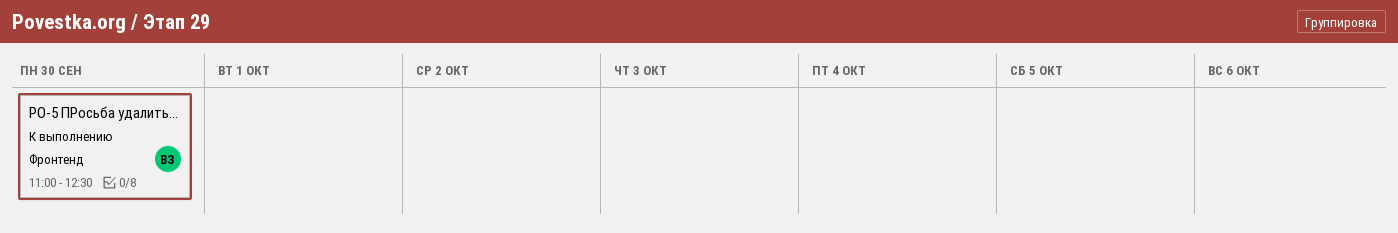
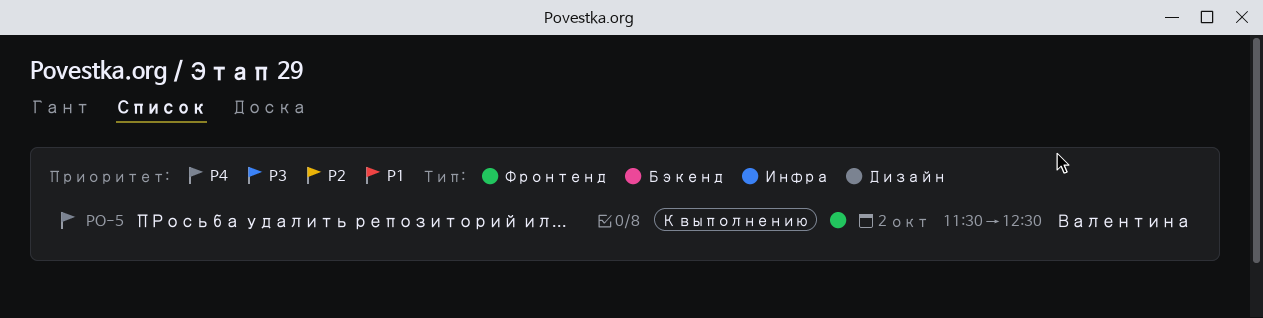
PO-5, day: Sep 30 -> Oct 2
PO-5, begins: 11:00 -> 11:30

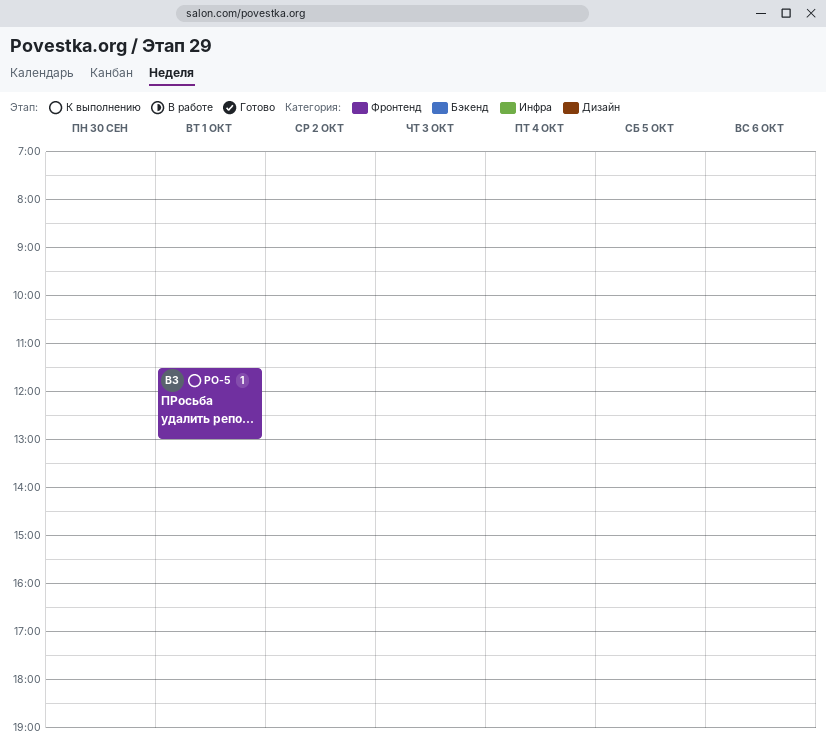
PO-5, day: Oct 2 -> Oct 1
PO-5, ends: 12:30 -> 13:00

